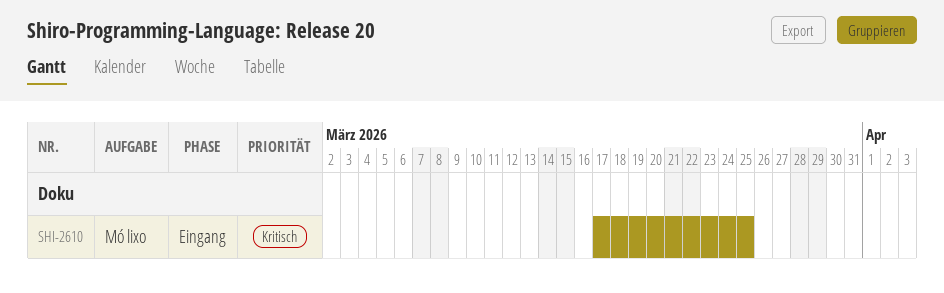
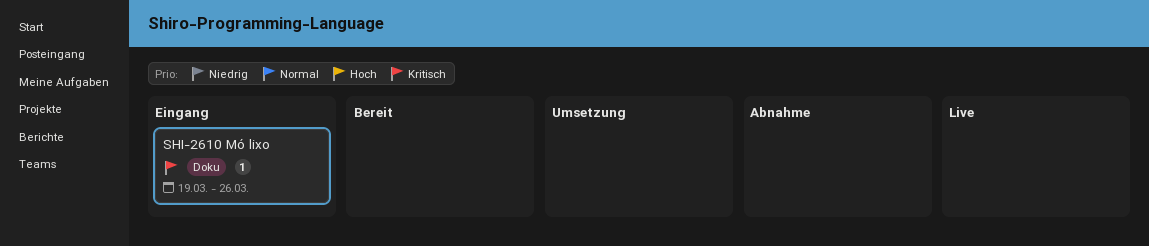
SHI-2610, start: Mar 17 -> Mar 19
SHI-2610, due: Mar 25 -> Mar 26

